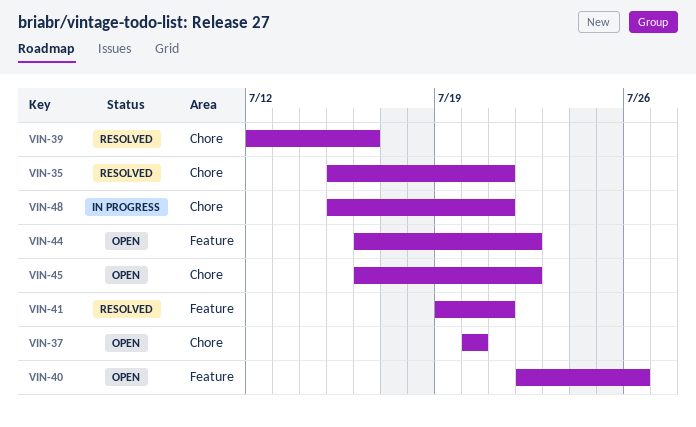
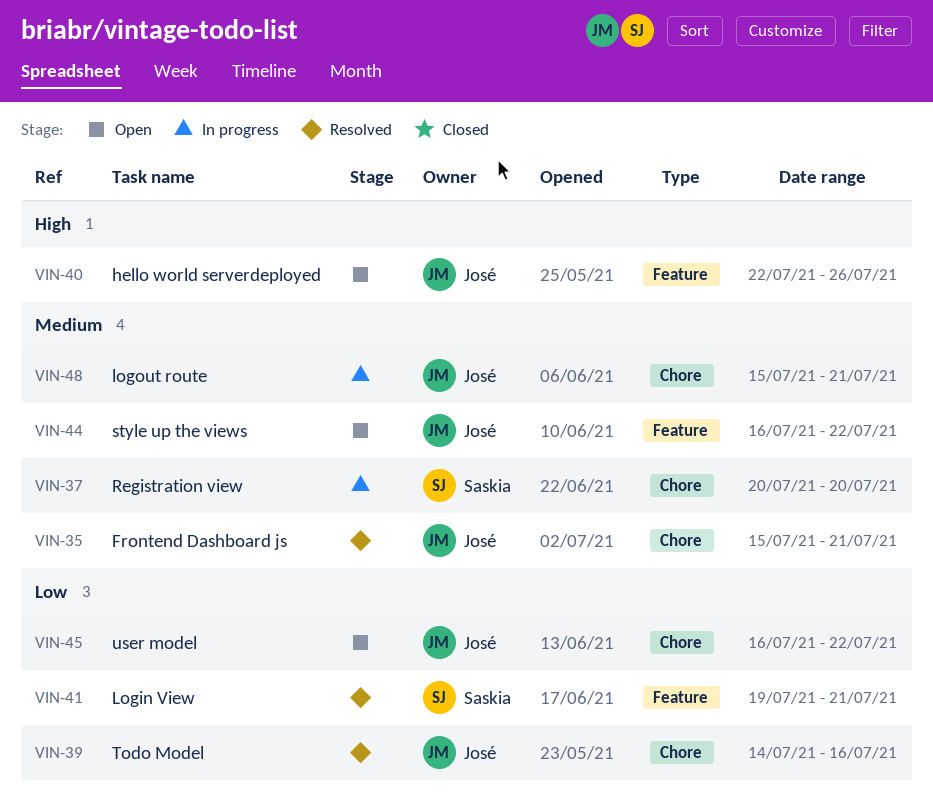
VIN-37, status: Open -> In progress
VIN-39, start: Jul 12 -> Jul 14

